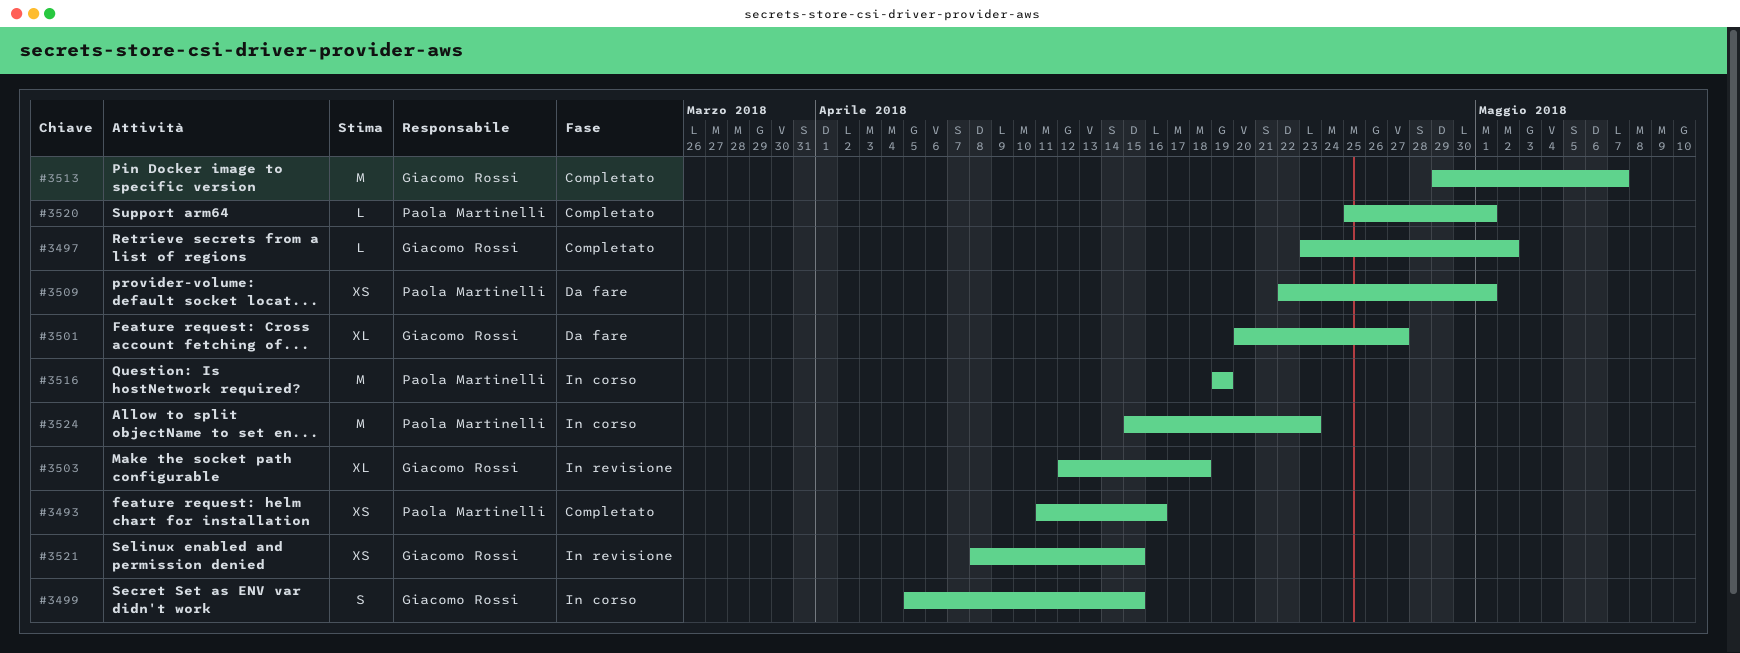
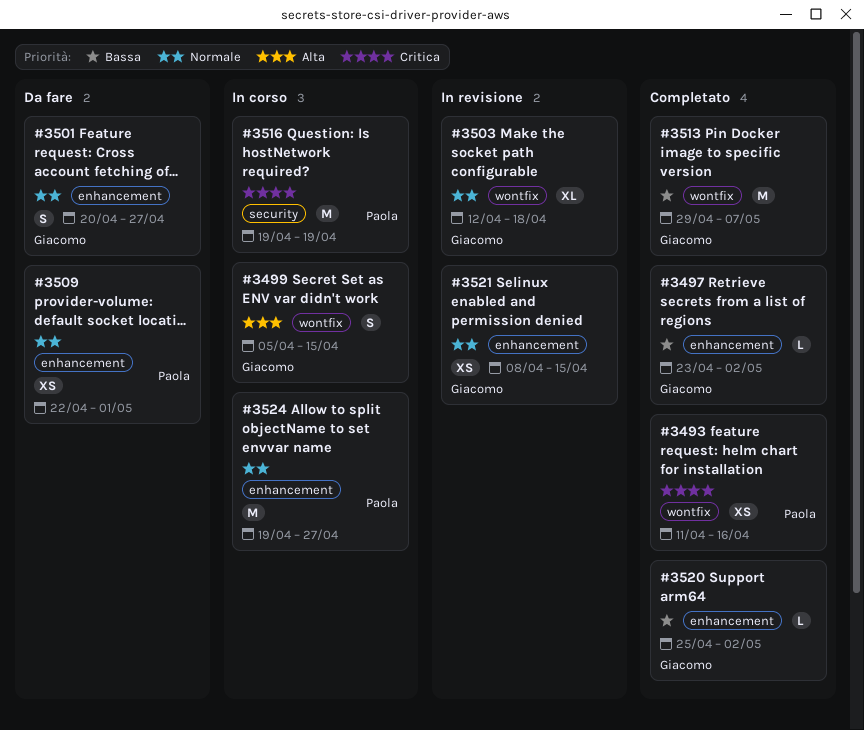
#3501, estimate: XL -> S
#3520, owner: Paola Martinelli -> Giacomo Rossi
#3520, due: May 1 -> May 2
#3524, start: Apr 15 -> Apr 19
#3524, due: Apr 23 -> Apr 27

